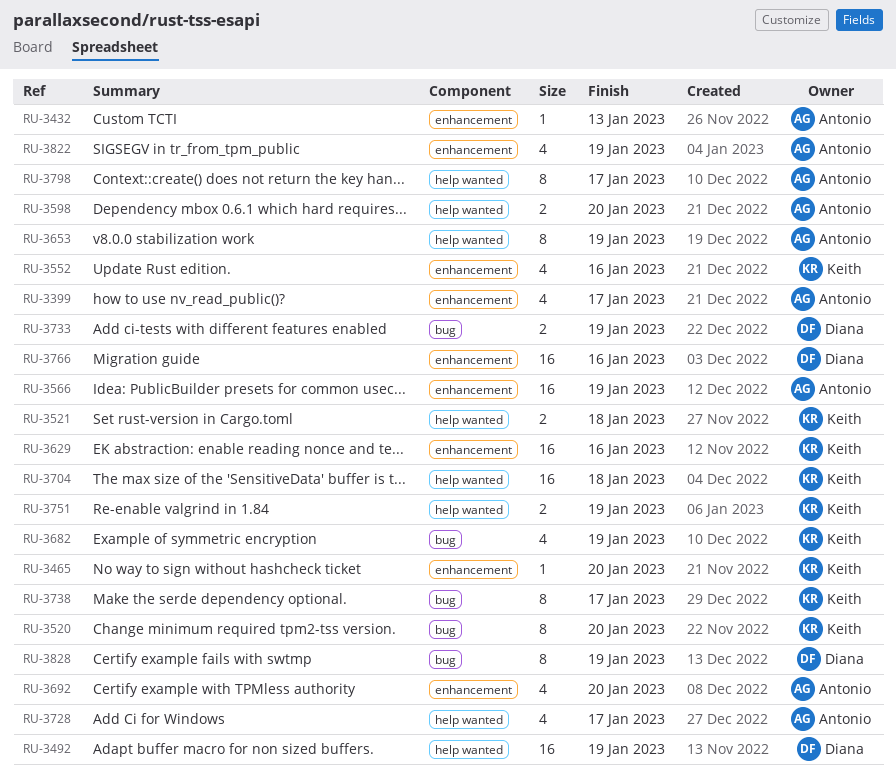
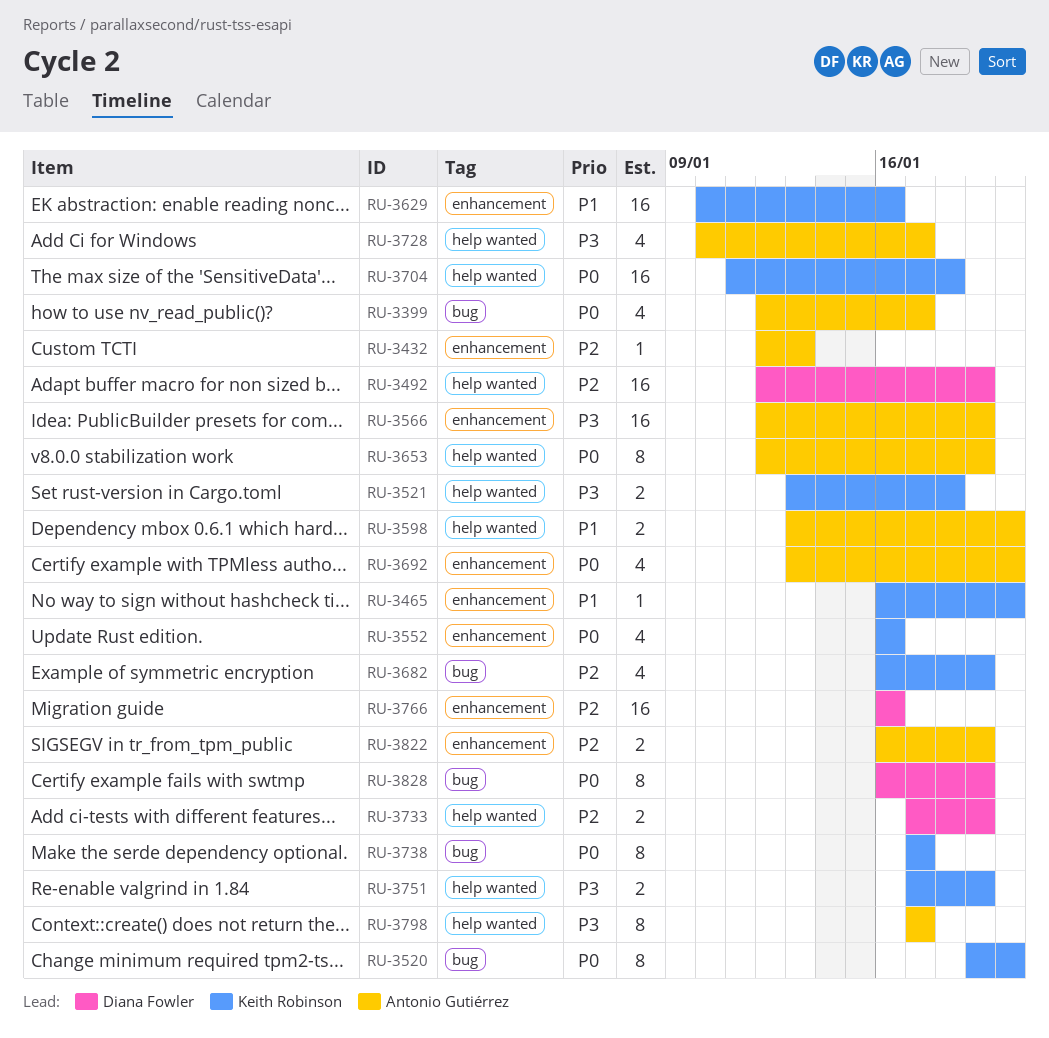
RU-3399, label: enhancement -> bug
RU-3733, label: bug -> help wanted
RU-3822, estimate: 4 -> 2

